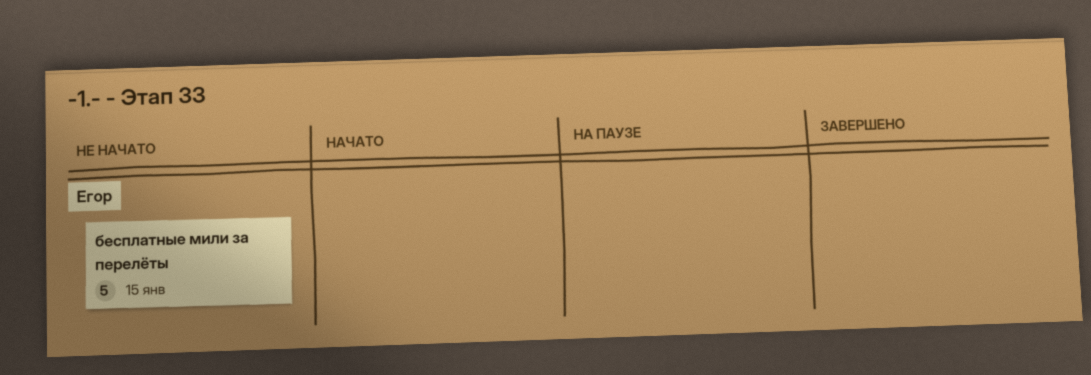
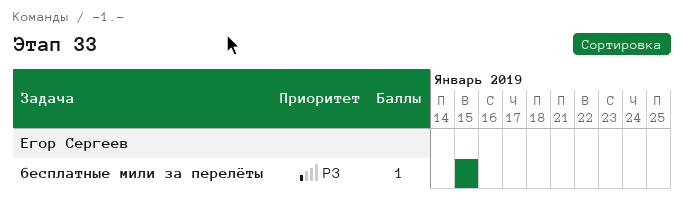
бесплатные мили за перелёты, estimate: 5 -> 1

